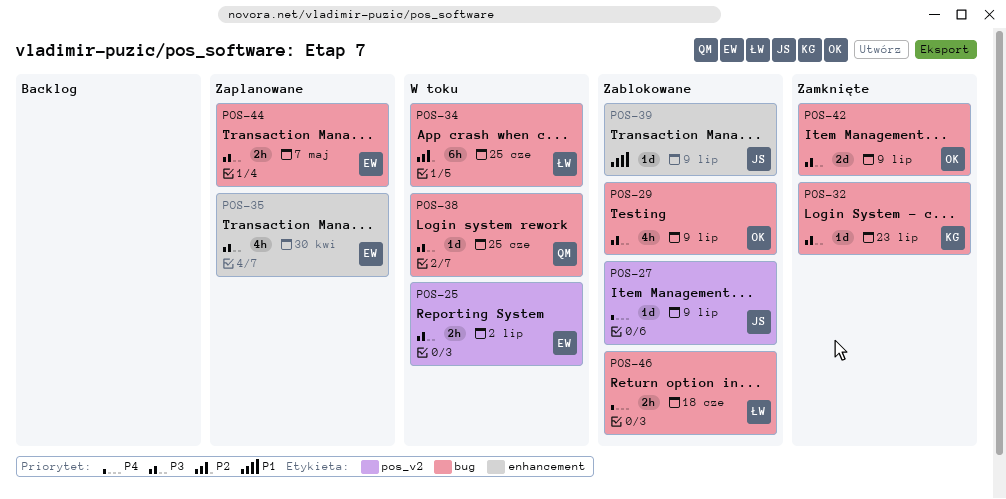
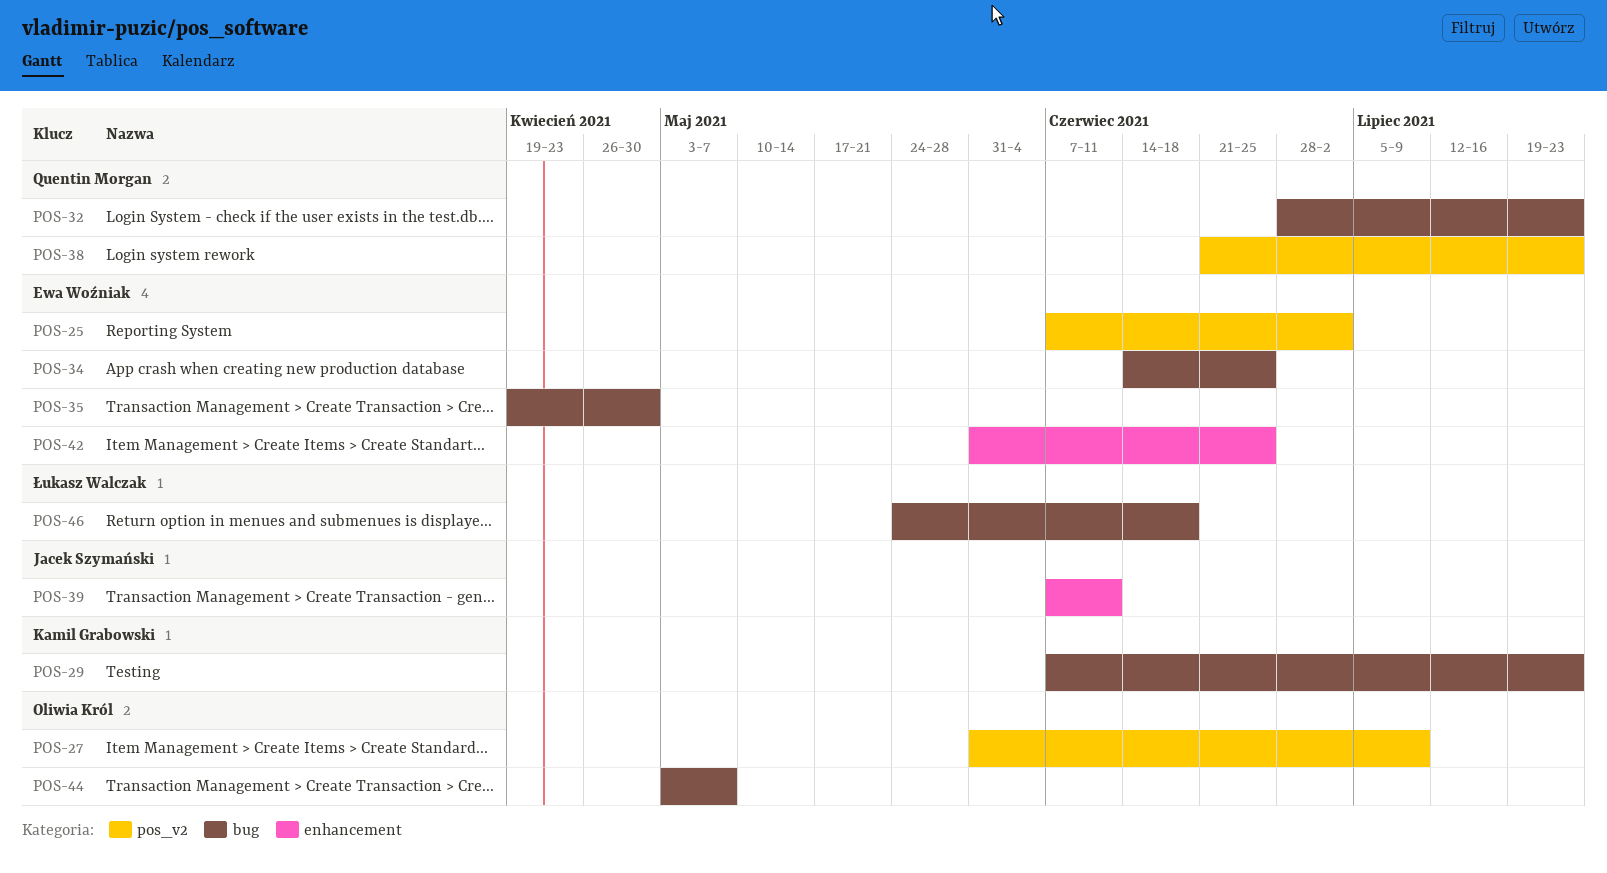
POS-27, owner: Jacek Szymański -> Oliwia Król
POS-29, owner: Oliwia Król -> Kamil Grabowski
POS-29, due: Jul 9 -> Jul 23
POS-32, owner: Kamil Grabowski -> Quentin Morgan
POS-34, owner: Łukasz Walczak -> Ewa Woźniak
POS-35, label: enhancement -> bug
POS-38, label: bug -> pos_v2
POS-38, due: Jun 25 -> Jul 23
POS-39, due: Jul 9 -> Jun 11
POS-42, owner: Oliwia Król -> Ewa Woźniak
POS-42, label: bug -> enhancement
POS-42, due: Jul 9 -> Jun 25
POS-44, owner: Ewa Woźniak -> Oliwia Król

